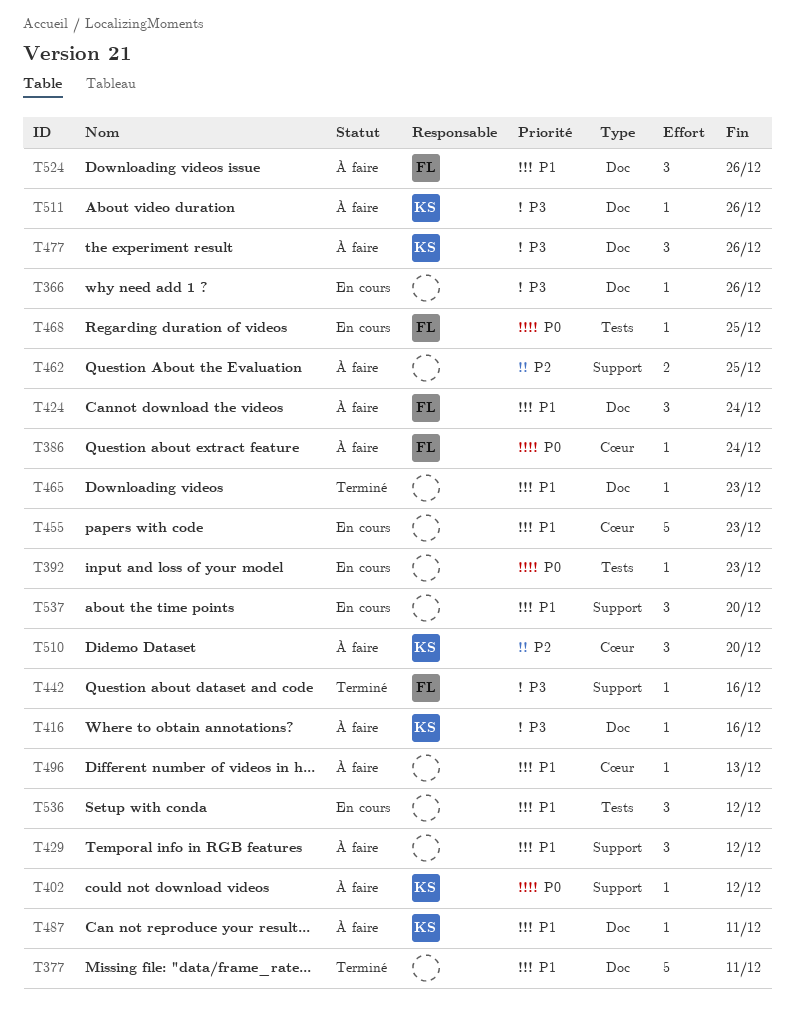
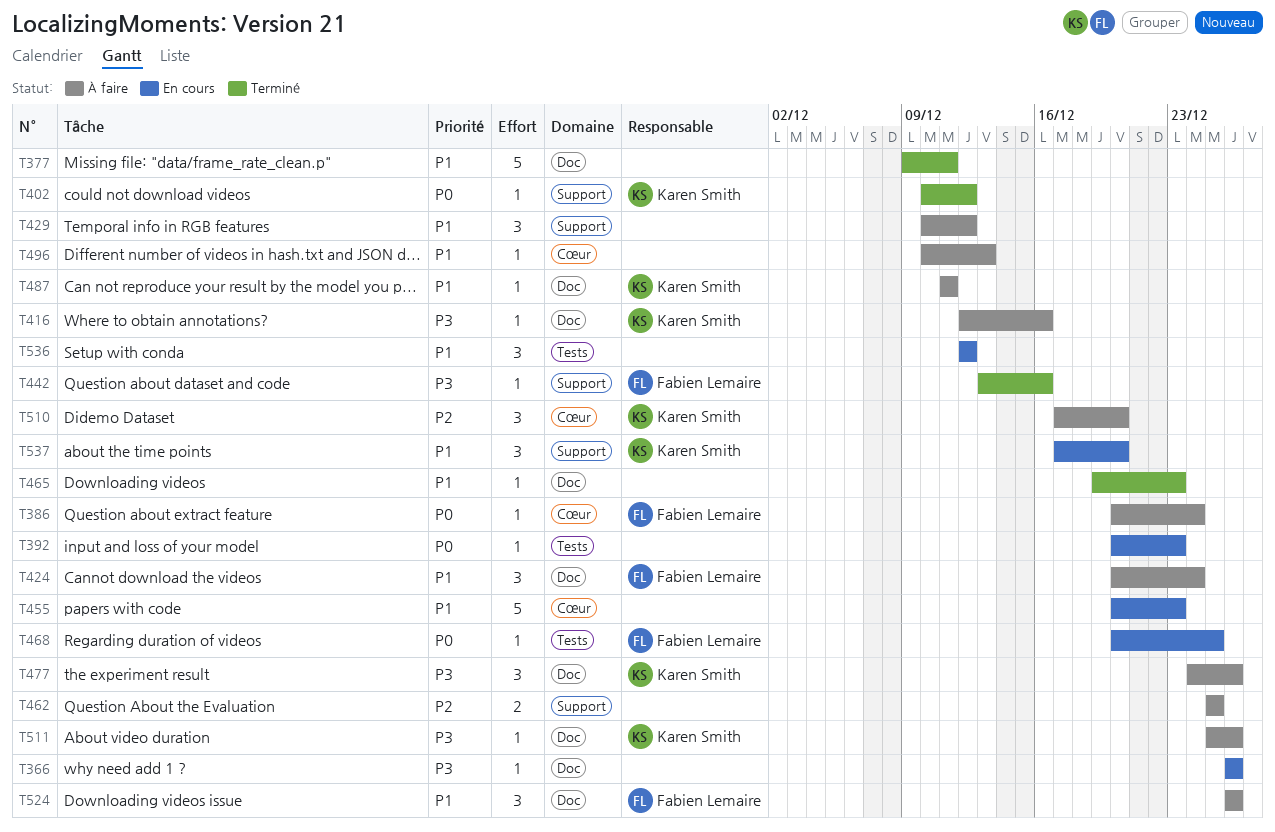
T402, status: À faire -> Terminé
T537, owner: none -> Karen Smith

